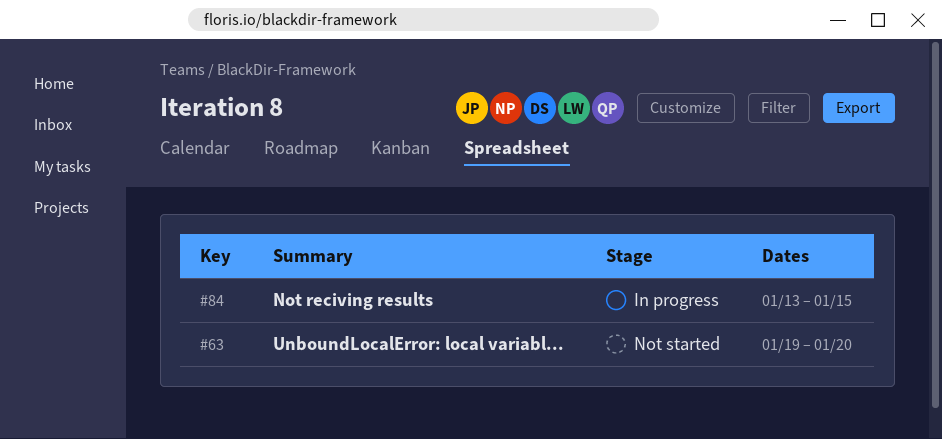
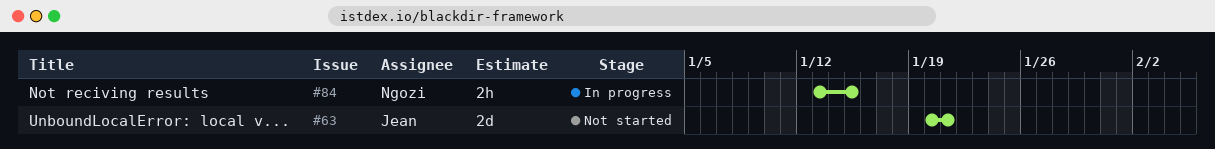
#63, start: Jan 19 -> Jan 20
#63, due: Jan 20 -> Jan 21

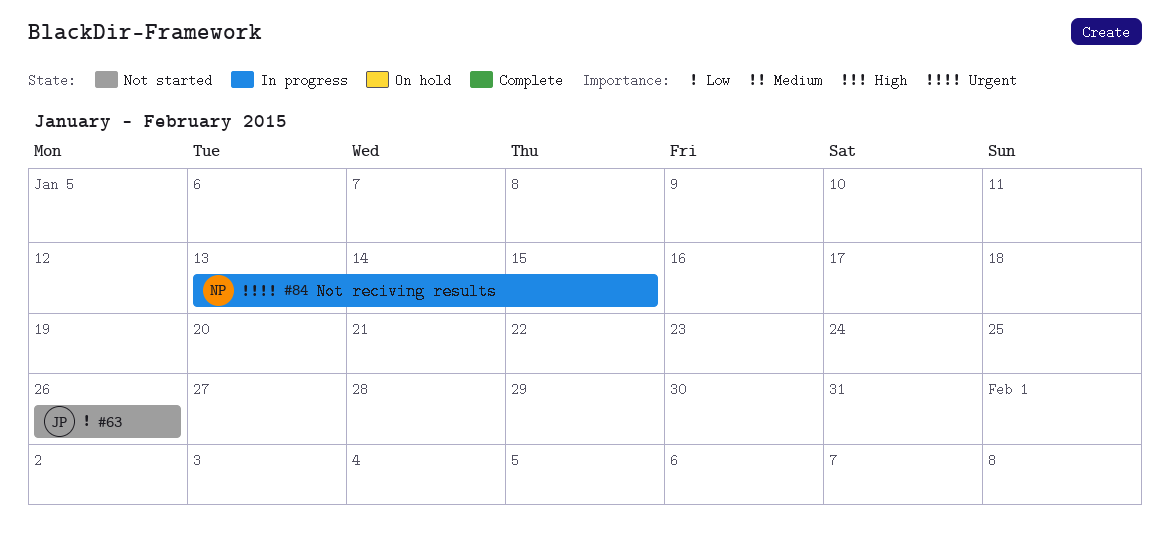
#63, start: Jan 20 -> Jan 26
#63, due: Jan 21 -> Jan 26

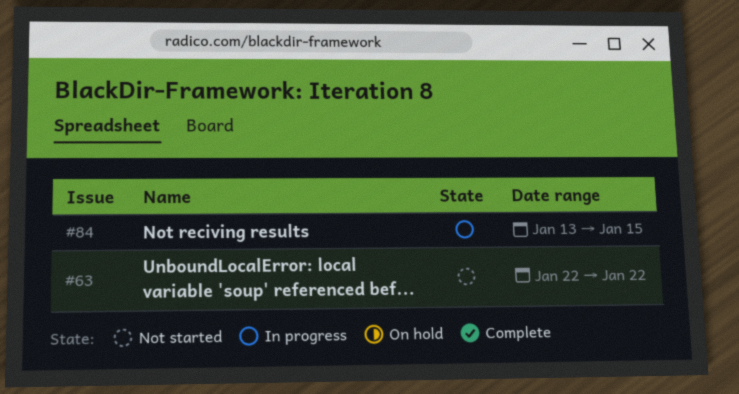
#63, start: Jan 26 -> Jan 22
#63, due: Jan 26 -> Jan 22

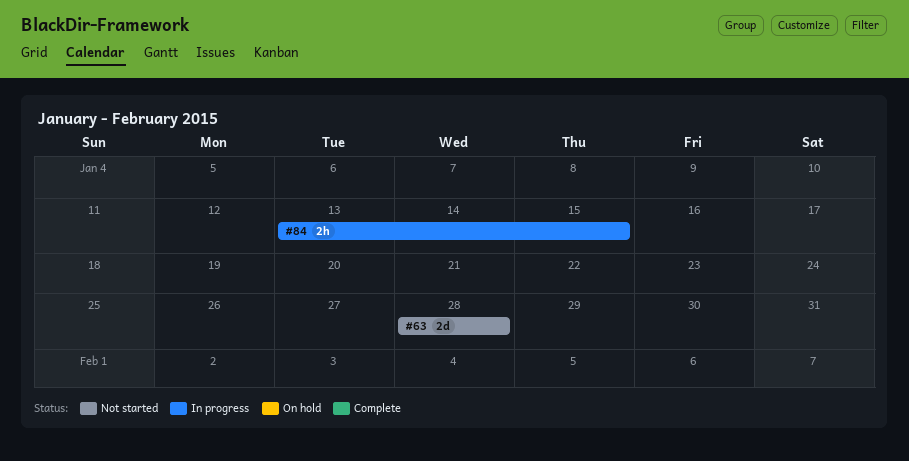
#63, start: Jan 22 -> Jan 28
#63, due: Jan 22 -> Jan 28

